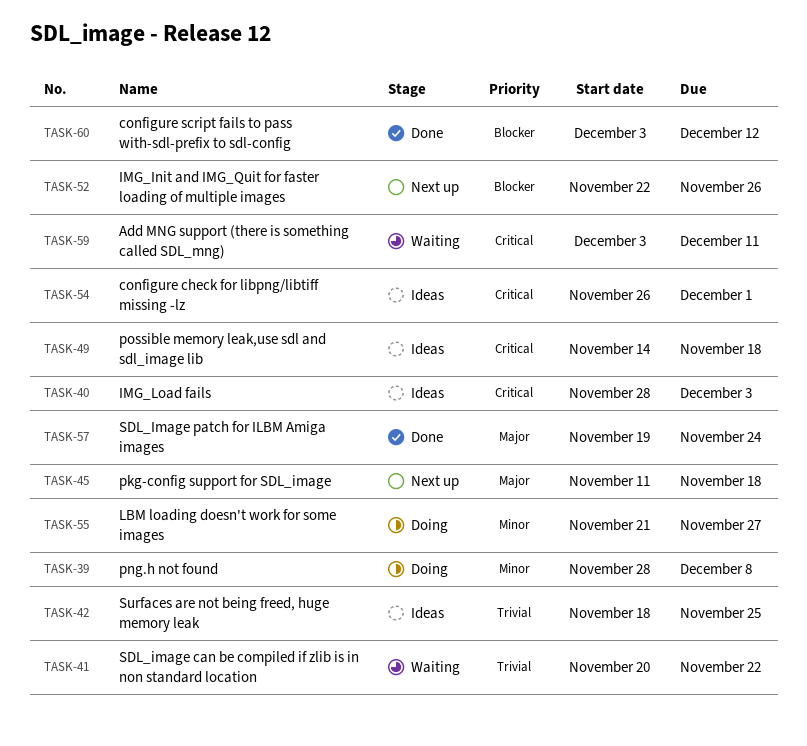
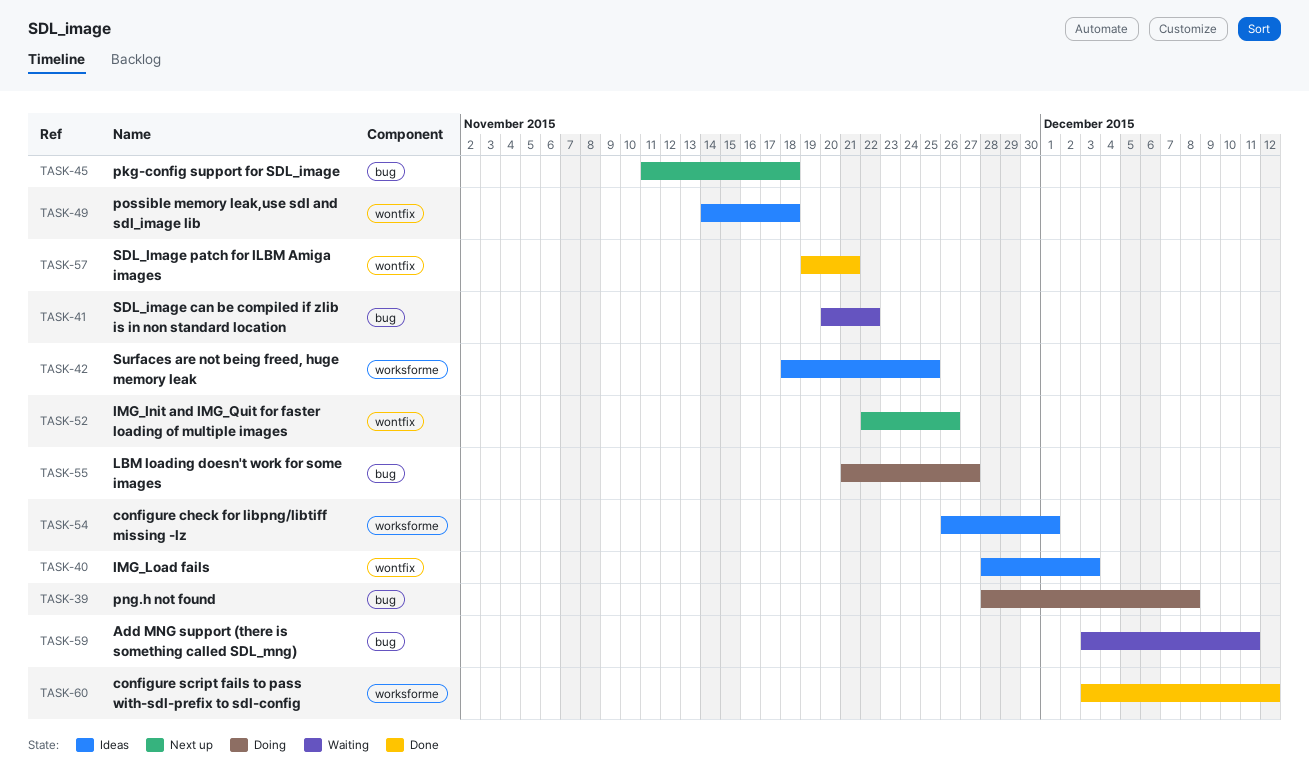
TASK-57, due: Nov 24 -> Nov 21

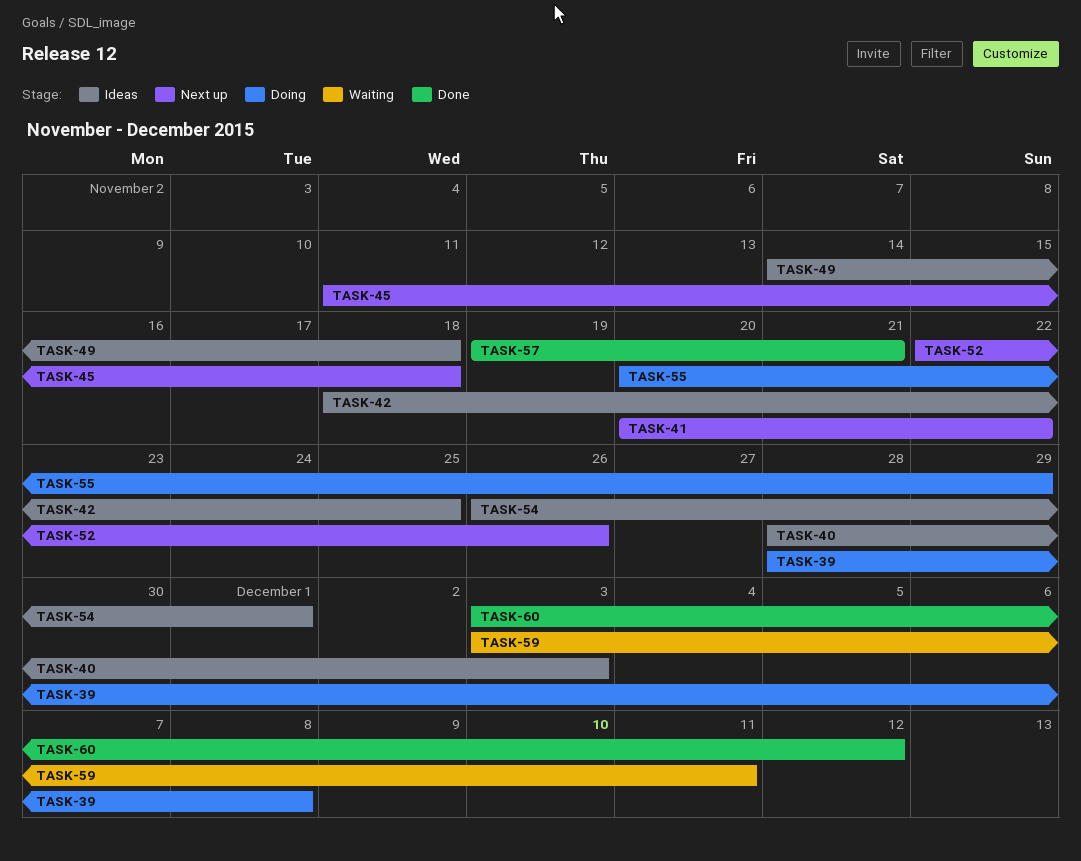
TASK-41, status: Waiting -> Next up
TASK-55, start: Nov 21 -> Nov 20
TASK-55, due: Nov 27 -> Nov 29

